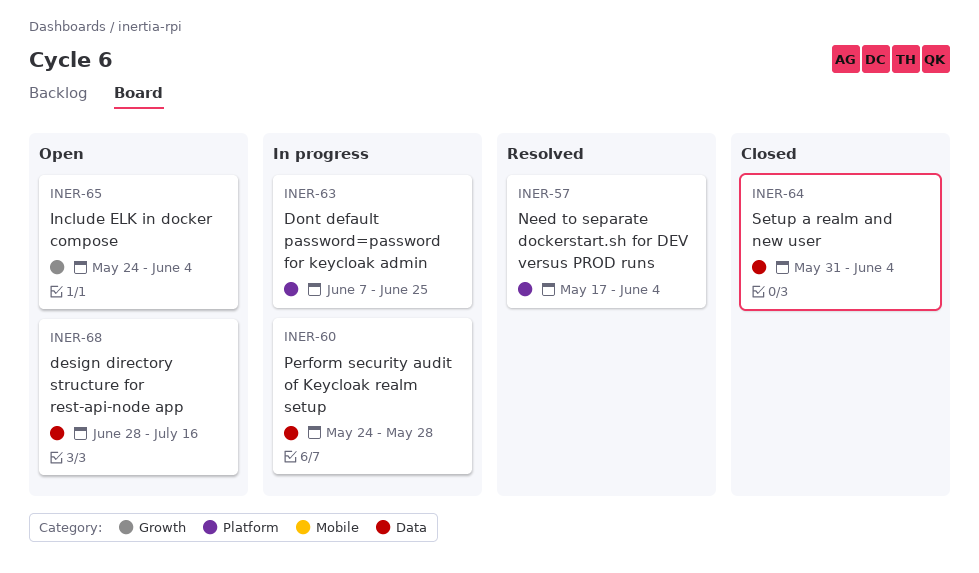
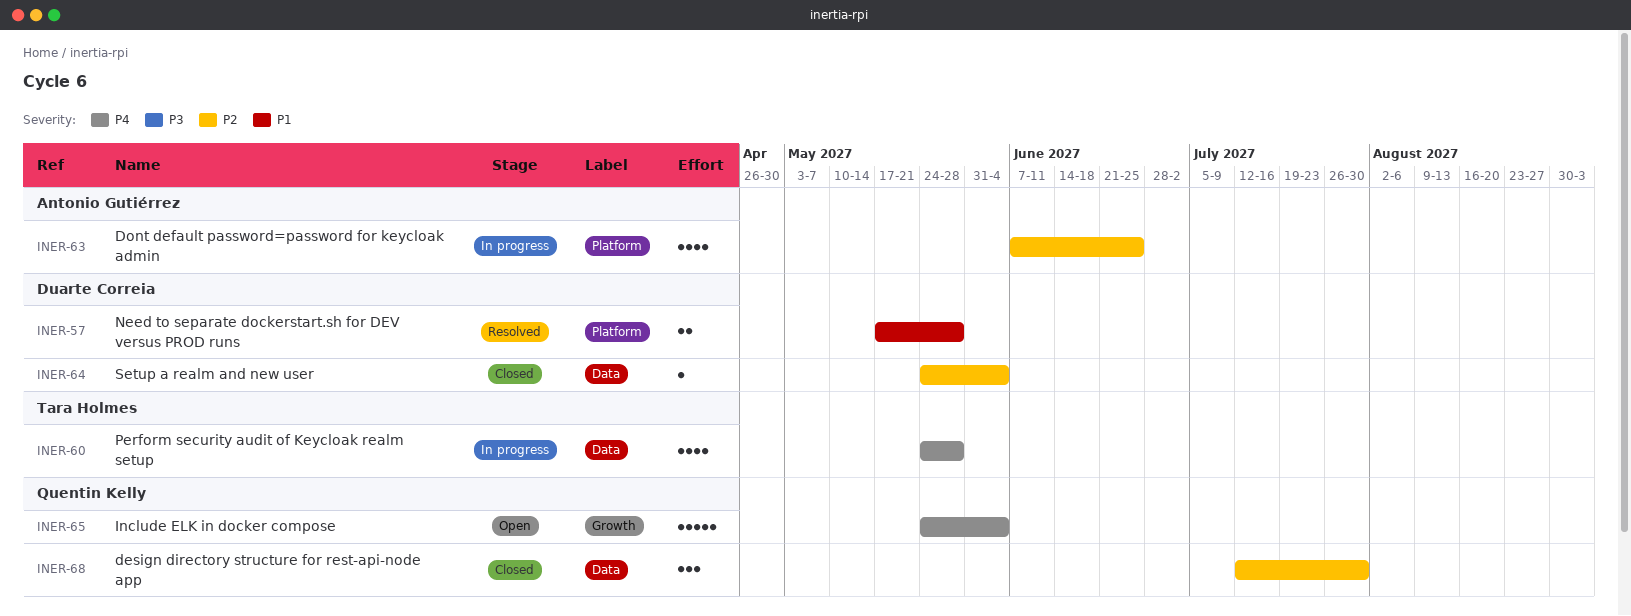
INER-57, due: Jun 4 -> May 28
INER-64, start: May 31 -> May 24
INER-68, status: Open -> Closed
INER-68, start: Jun 28 -> Jul 12
INER-68, due: Jul 16 -> Jul 30

